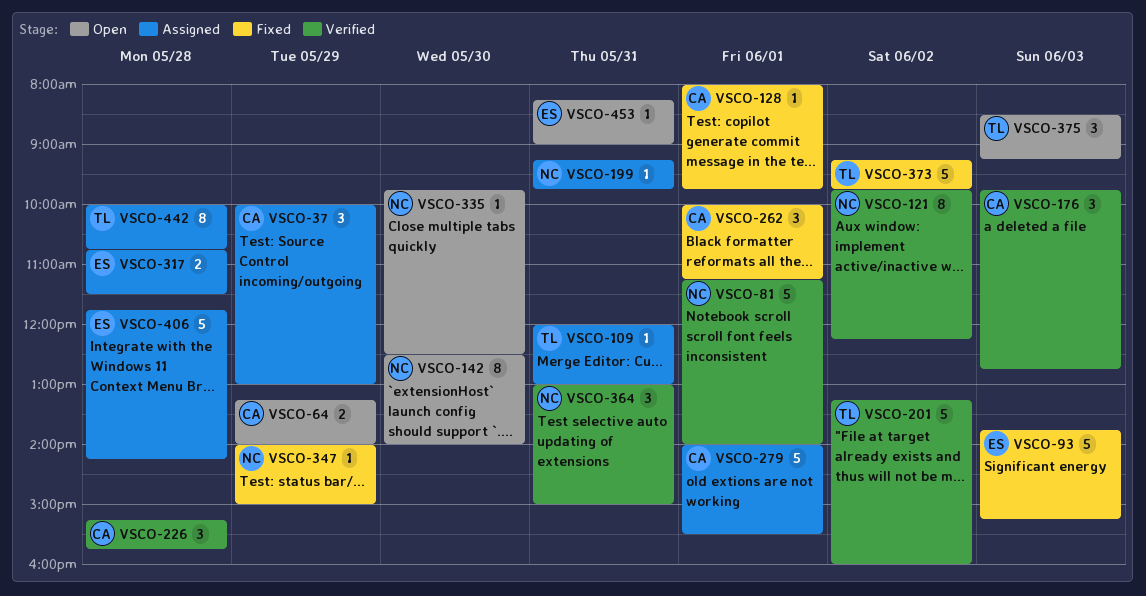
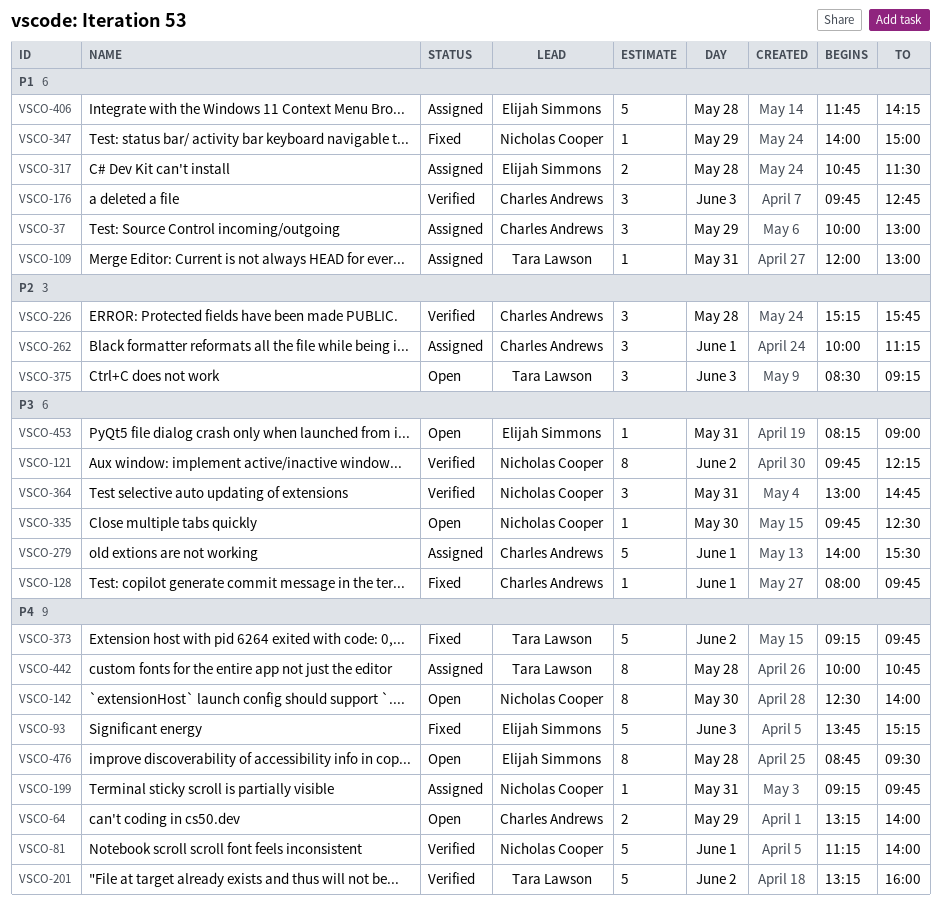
VSCO-262, status: Fixed -> Assigned
VSCO-364, ends: 15:00 -> 14:45
VSCO-476: none -> present

